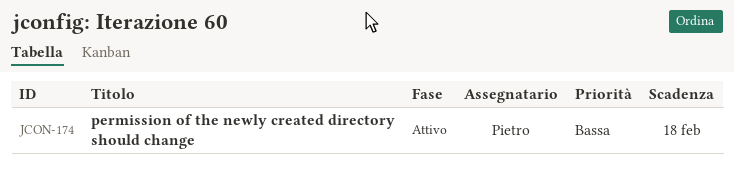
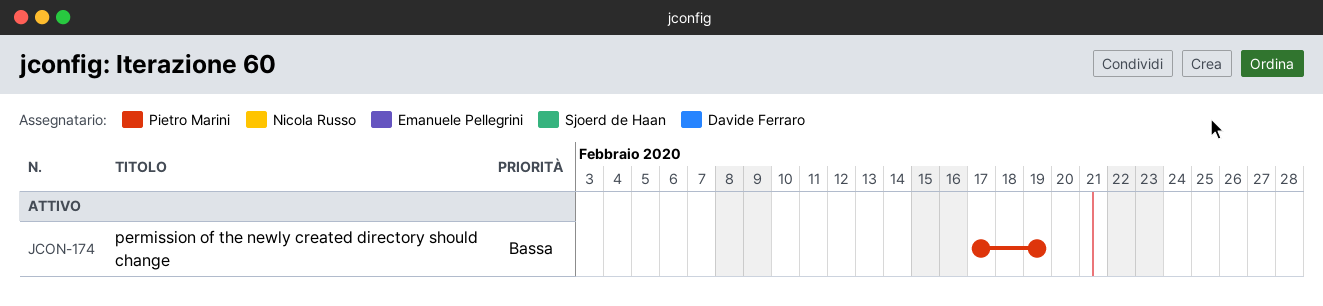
JCON-174, due: Feb 18 -> Feb 19

